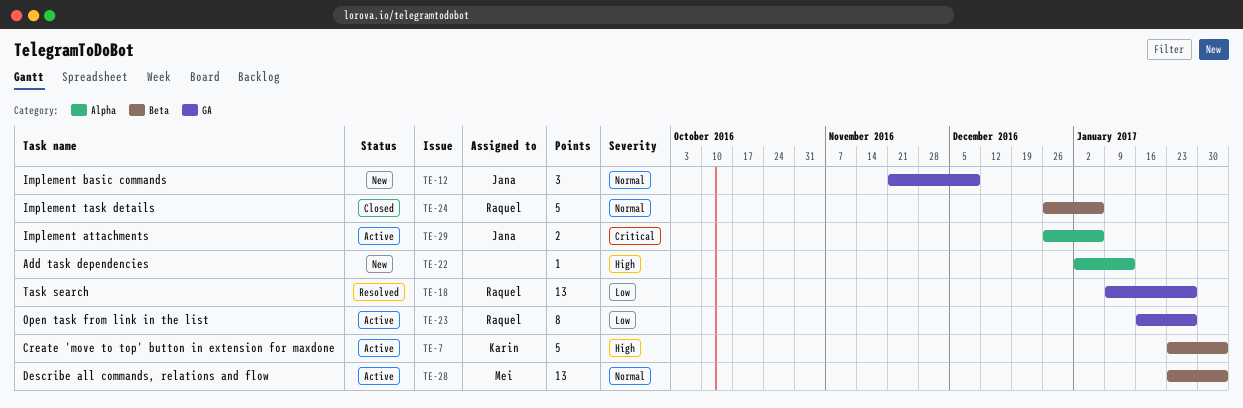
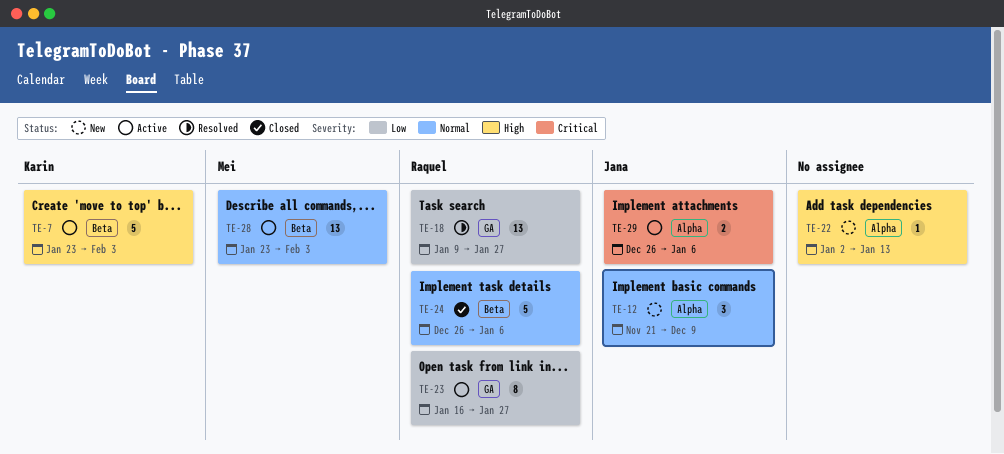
TE-12, label: GA -> Alpha

